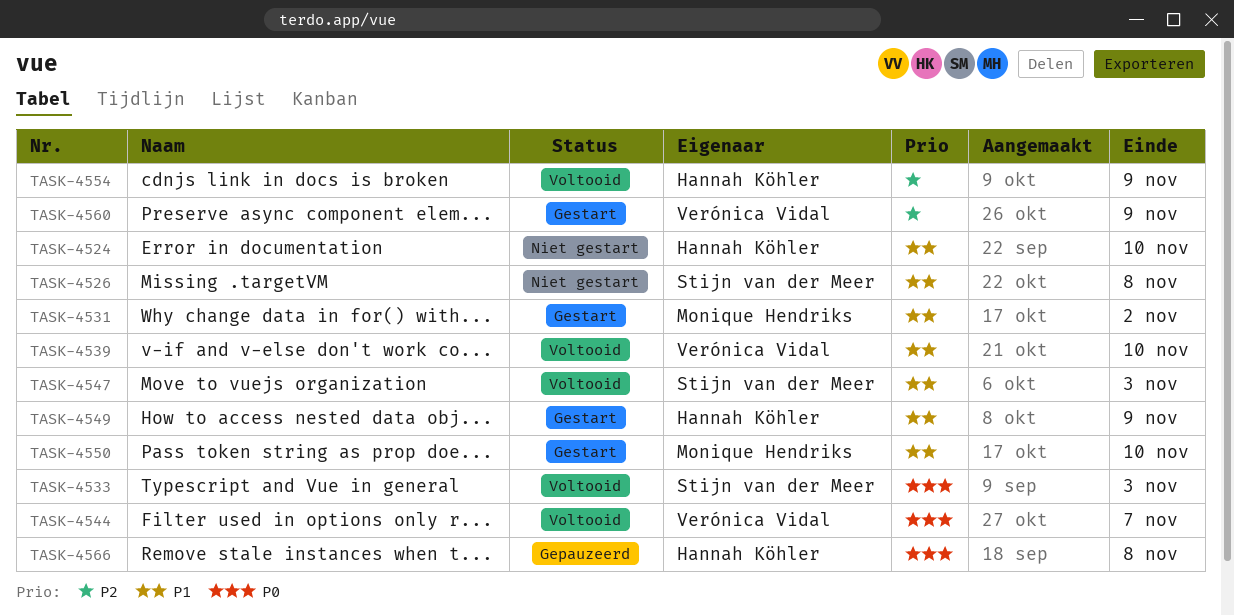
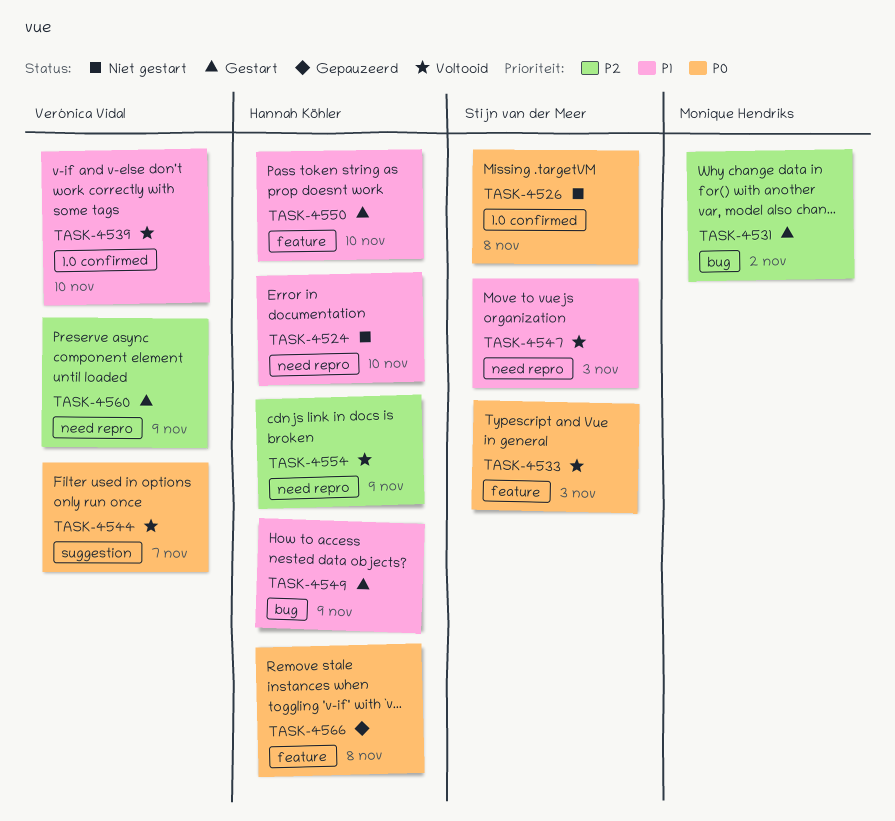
TASK-4526, priority: P1 -> P0
TASK-4531, priority: P1 -> P2
TASK-4550, owner: Monique Hendriks -> Hannah Köhler

